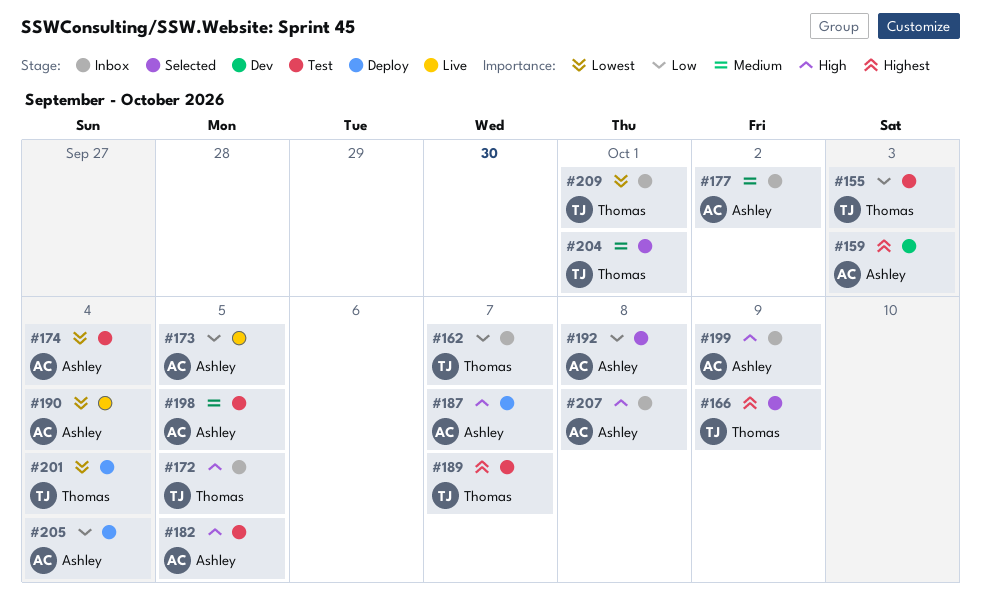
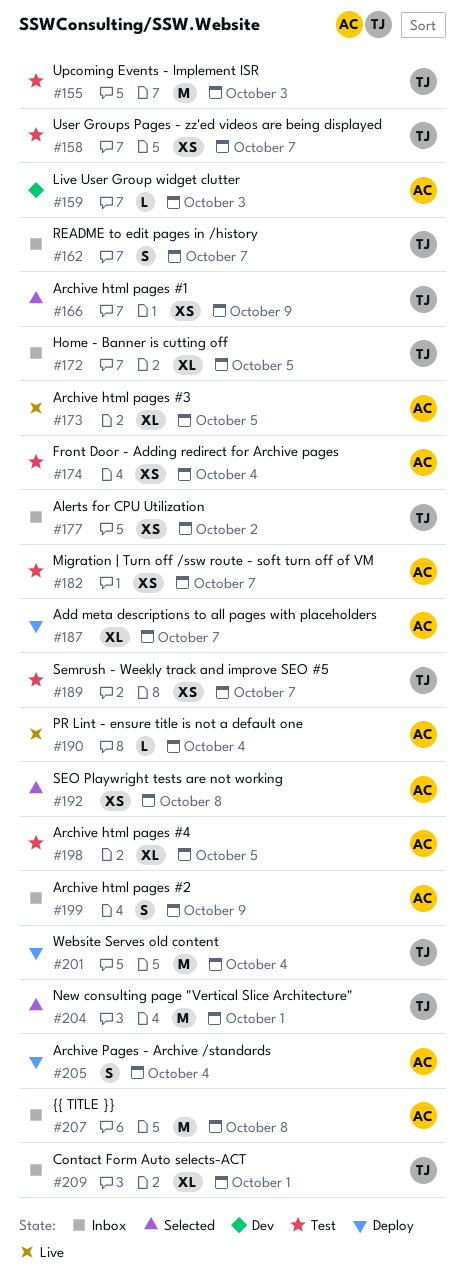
#158: none -> present
#177, owner: Ashley -> Thomas
#182, due: Oct 5 -> Oct 7

